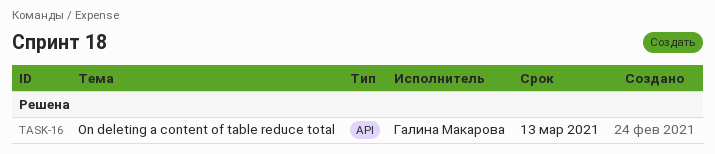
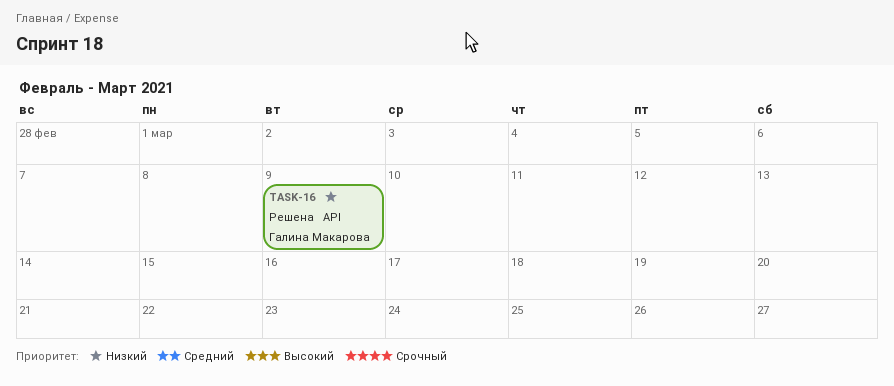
TASK-16, due: Mar 13 -> Mar 9

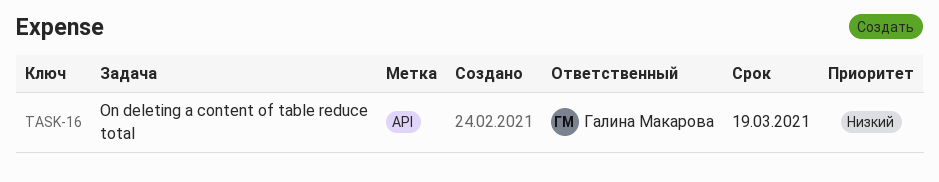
TASK-16, due: Mar 9 -> Mar 19

